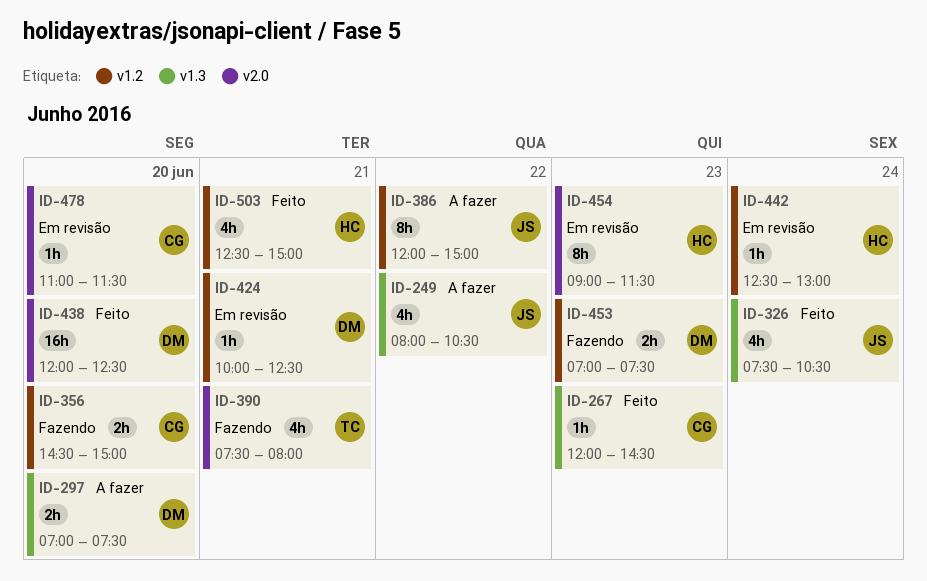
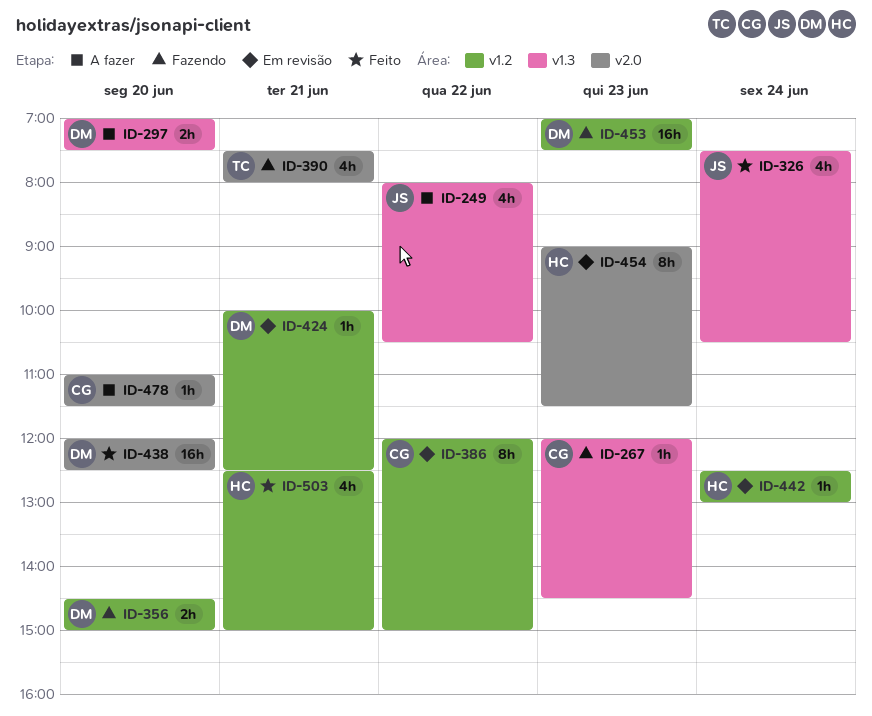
ID-267, status: Feito -> Fazendo
ID-356, owner: CG -> DM
ID-386, status: A fazer -> Em revisão
ID-386, owner: JS -> CG
ID-453, estimate: 2h -> 16h
ID-478, status: Em revisão -> A fazer

